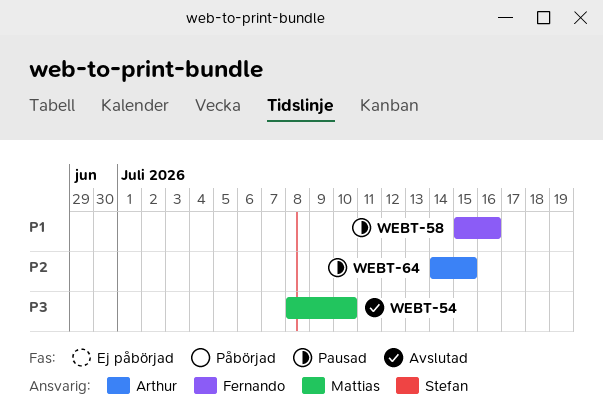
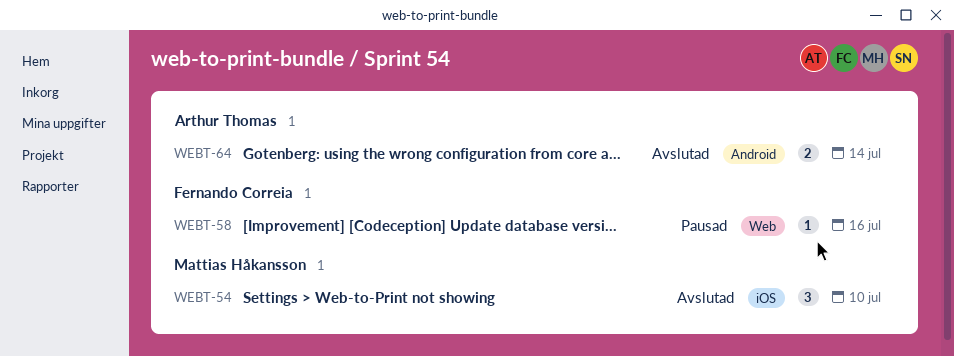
WEBT-64, status: Pausad -> Avslutad
WEBT-64, due: Jul 15 -> Jul 14

